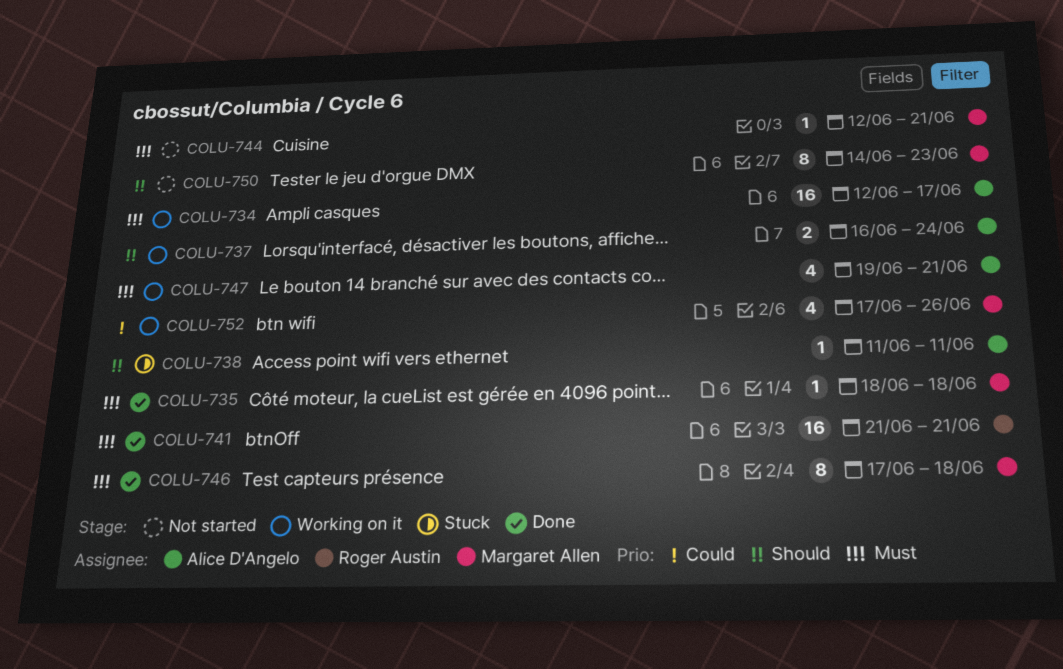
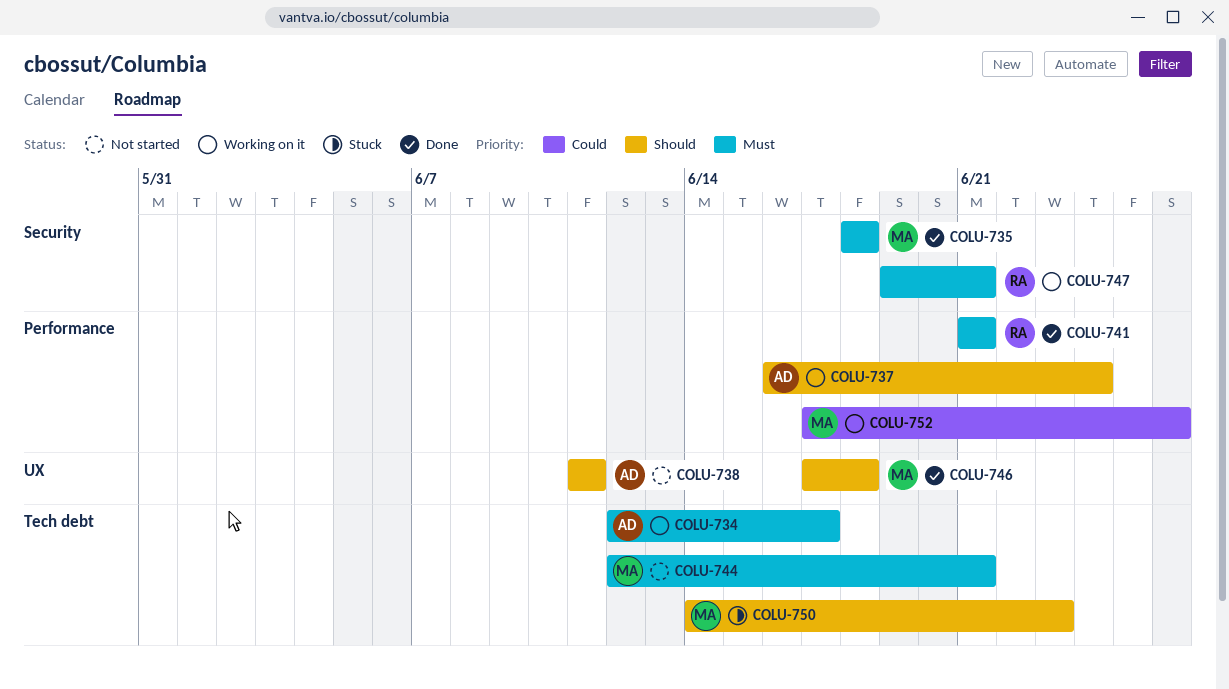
COLU-738, status: Stuck -> Not started
COLU-746, priority: Must -> Should
COLU-747, owner: Alice D'Angelo -> Roger Austin
COLU-750, status: Not started -> Stuck

